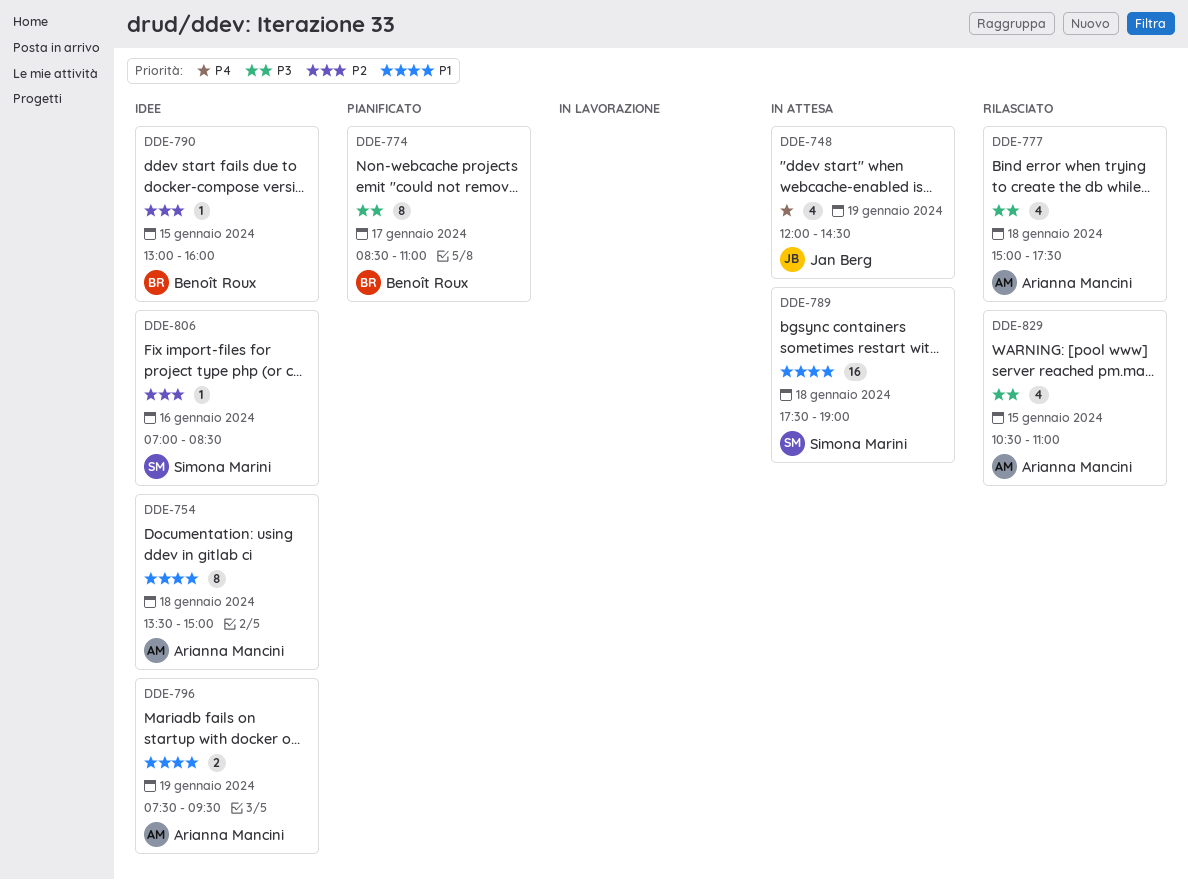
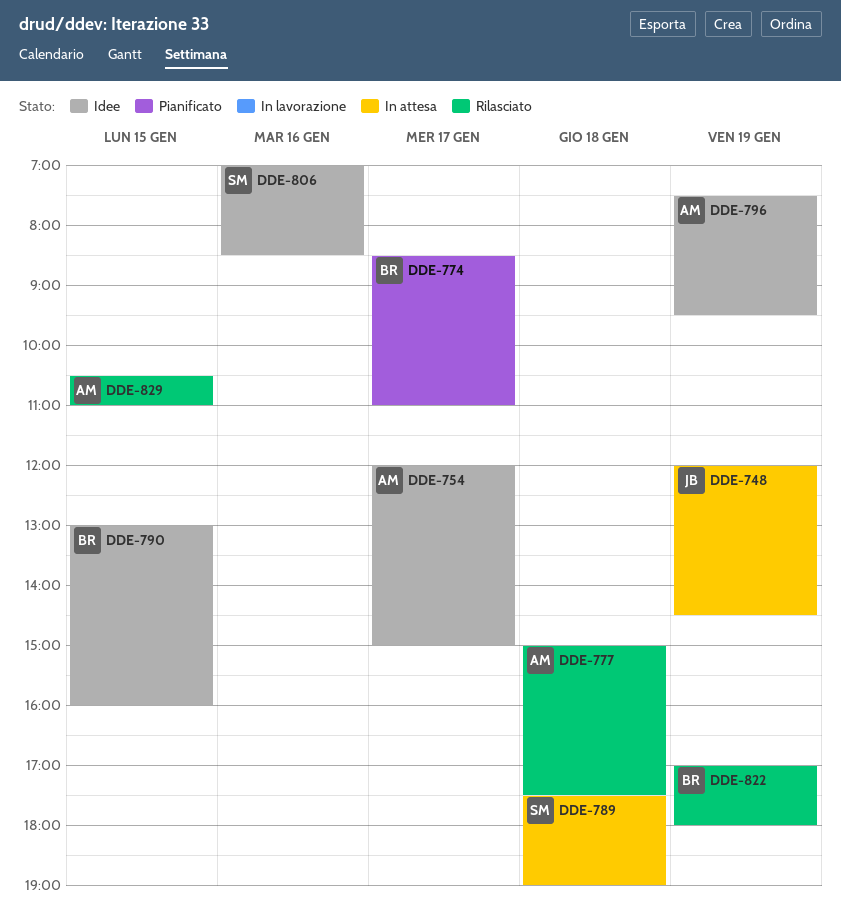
DDE-754, day: Jan 18 -> Jan 17
DDE-754, begins: 13:30 -> 12:00
DDE-822: none -> present

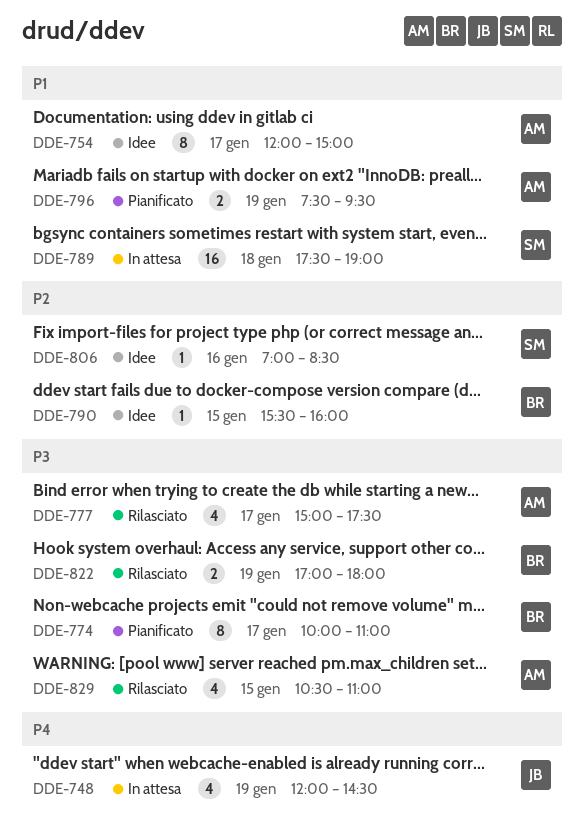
DDE-774, begins: 08:30 -> 10:00
DDE-777, day: Jan 18 -> Jan 17
DDE-790, begins: 13:00 -> 15:30
DDE-796, status: Idee -> Pianificato

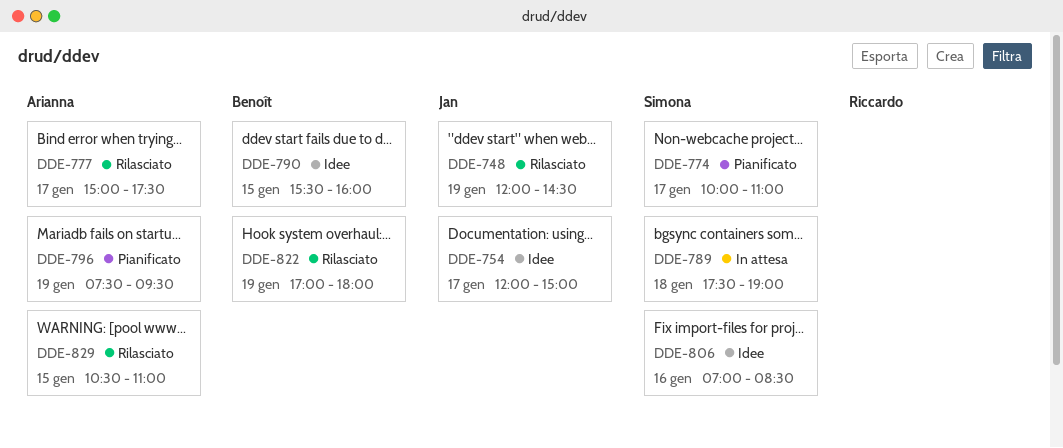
DDE-748, status: In attesa -> Rilasciato
DDE-754, owner: Arianna -> Jan
DDE-774, owner: Benoît -> Simona

